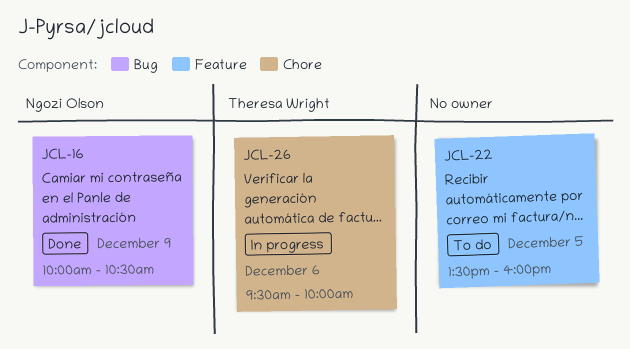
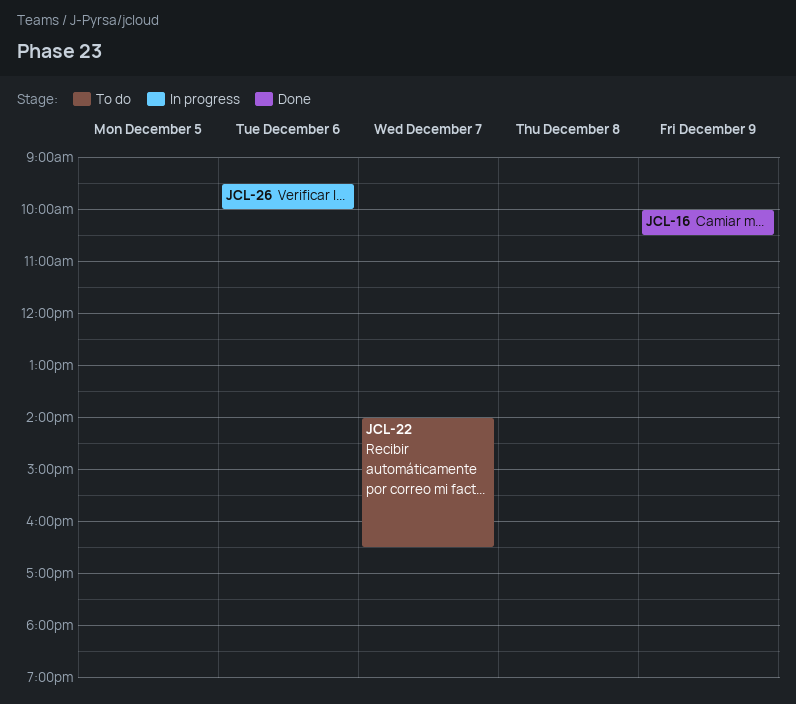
JCL-22, day: Dec 5 -> Dec 7
JCL-22, begins: 13:30 -> 14:00
JCL-22, ends: 16:00 -> 16:30

